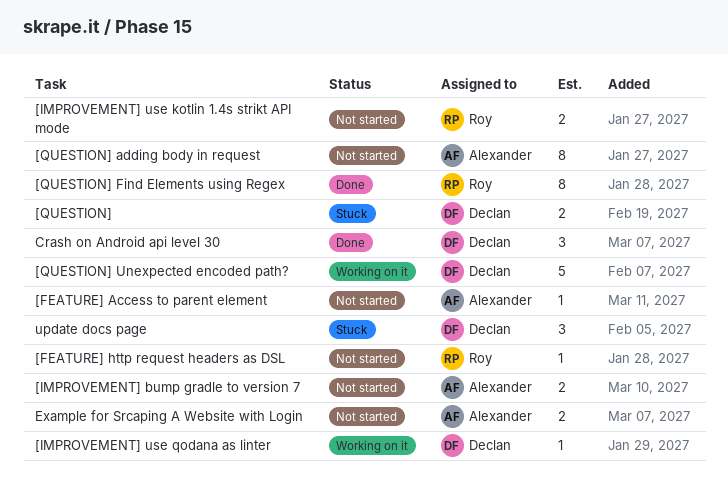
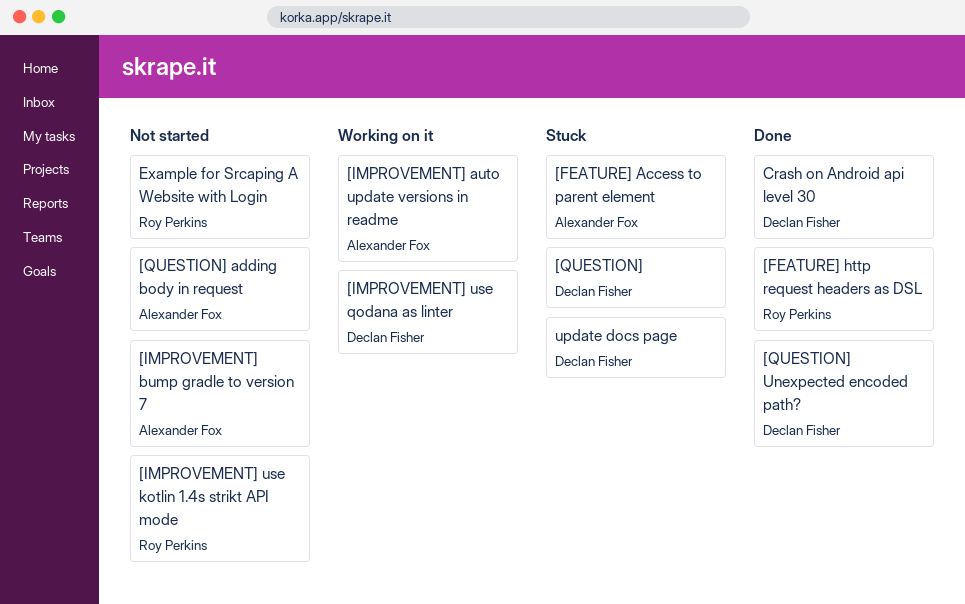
[FEATURE] Access to parent element, status: Not started -> Stuck
[FEATURE] http request headers as DSL, status: Not started -> Done
[IMPROVEMENT] auto update versions in readme: none -> present
[QUESTION] Find Elements using Regex: present -> none
[QUESTION] Unexpected encoded path?, status: Working on it -> Done
Example for Srcaping A Website with Login, owner: Alexander Fox -> Roy Perkins

